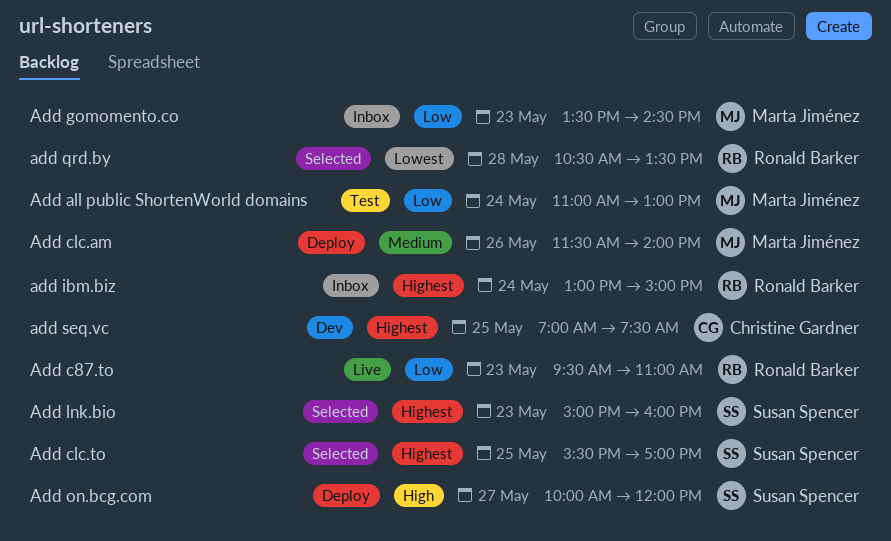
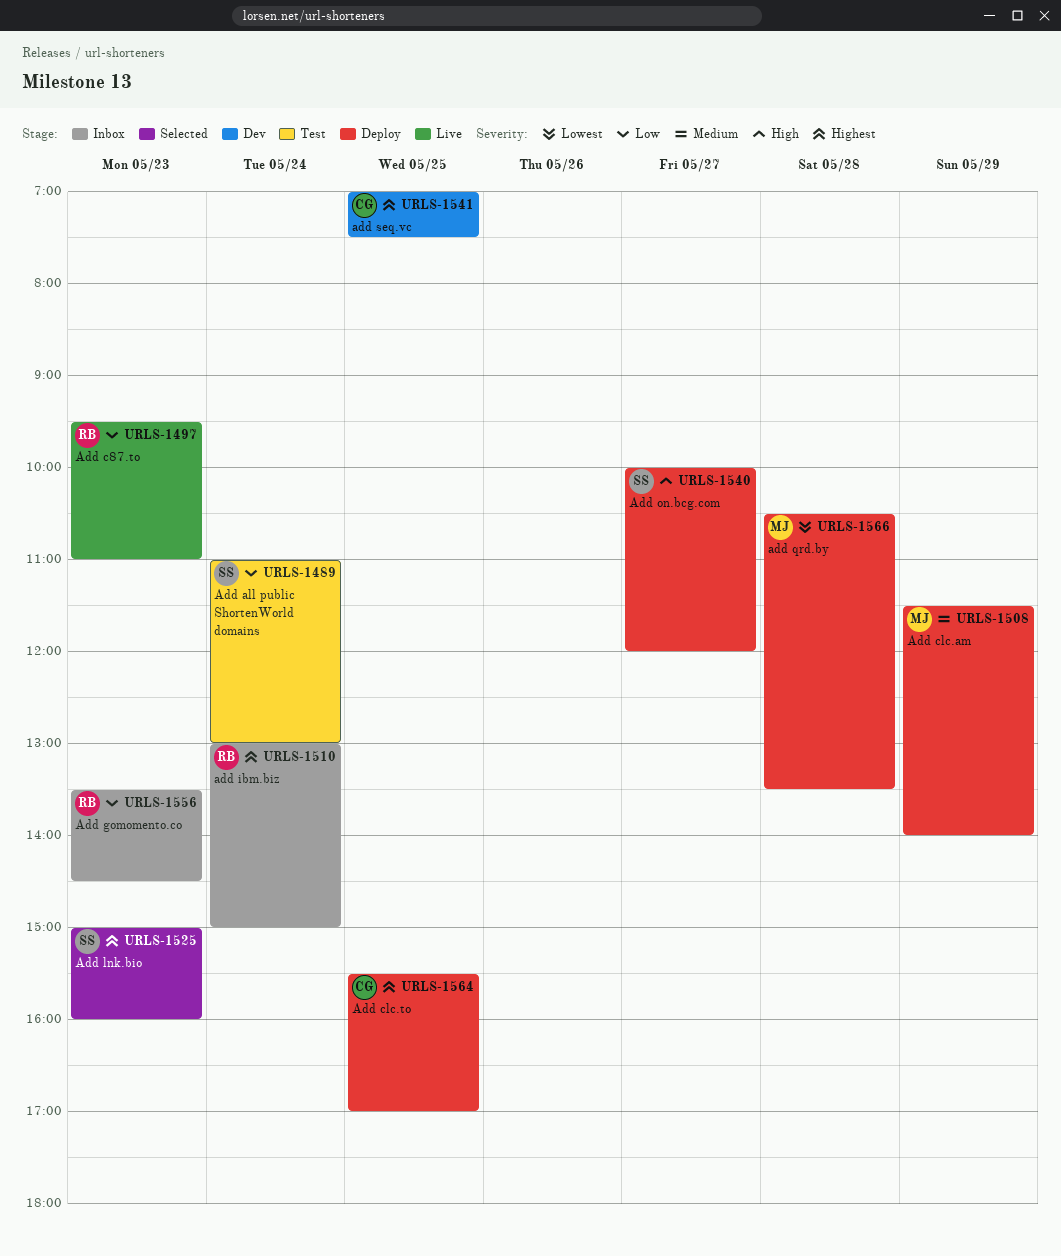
Add all public ShortenWorld domains, owner: Marta Jiménez -> Susan Spencer
Add clc.am, day: May 26 -> May 29
Add clc.to, status: Selected -> Deploy
Add clc.to, owner: Susan Spencer -> Christine Gardner
Add gomomento.co, owner: Marta Jiménez -> Ronald Barker
add qrd.by, status: Selected -> Deploy
add qrd.by, owner: Ronald Barker -> Marta Jiménez

